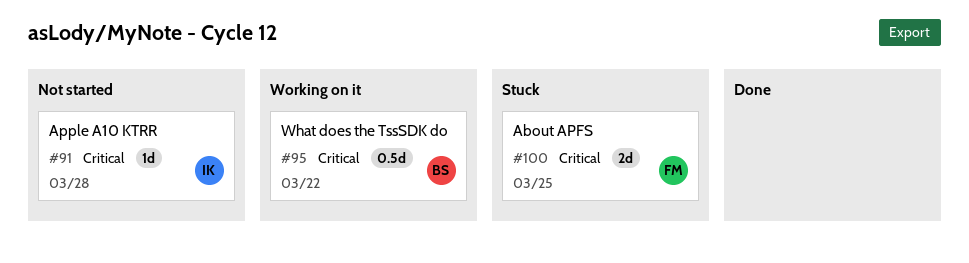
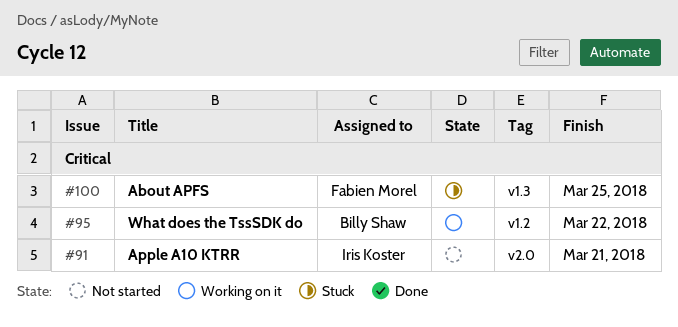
#91, due: Mar 28 -> Mar 21

